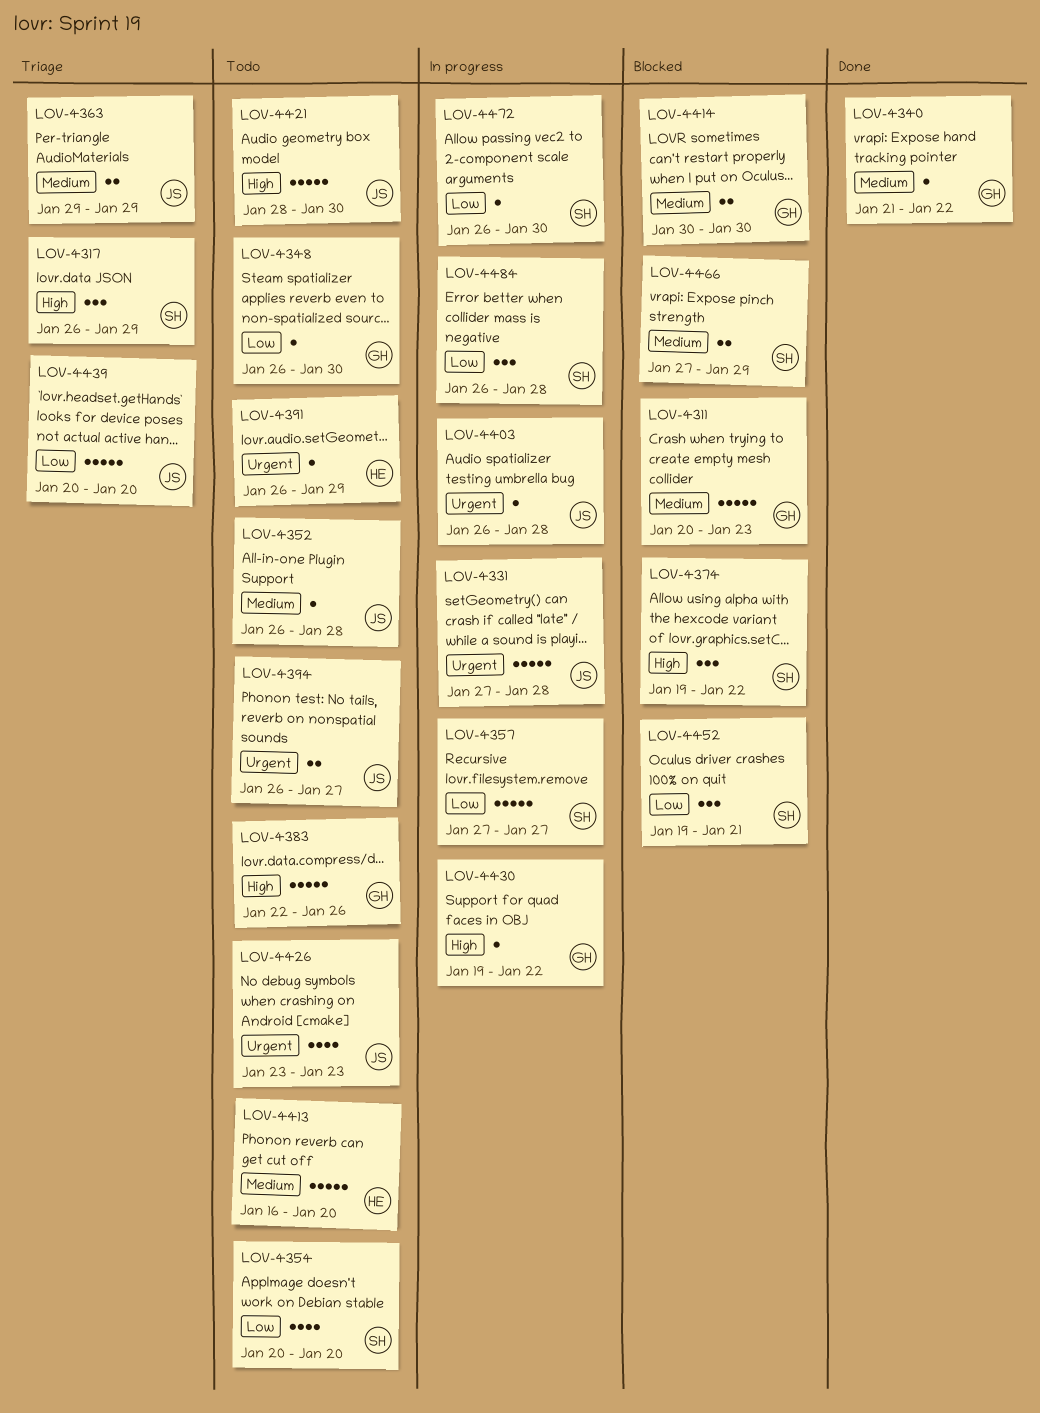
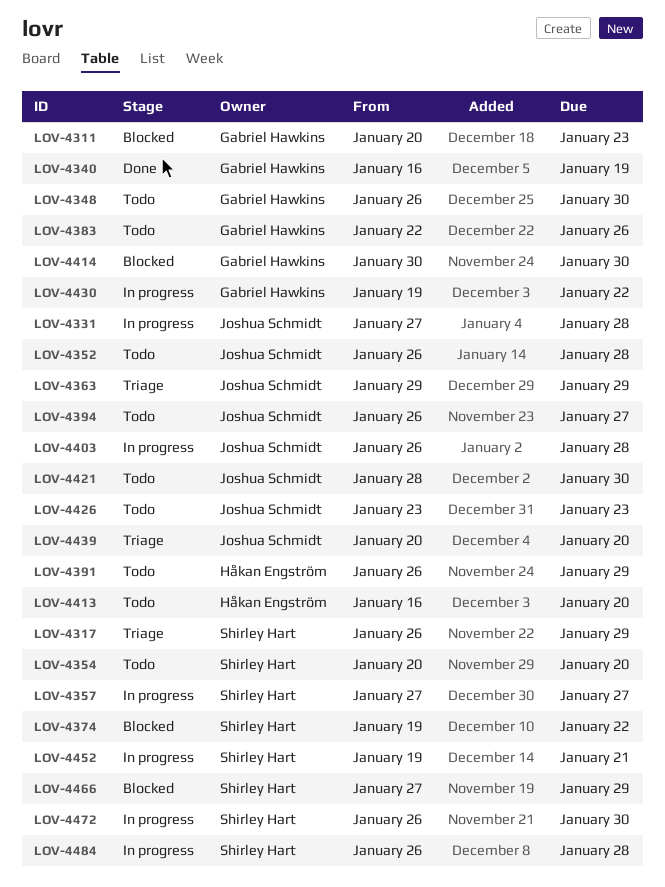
LOV-4340, start: Jan 21 -> Jan 16
LOV-4340, due: Jan 22 -> Jan 19
LOV-4452, status: Blocked -> In progress

